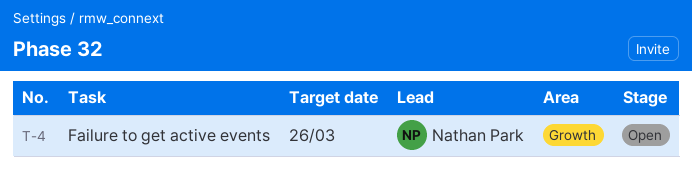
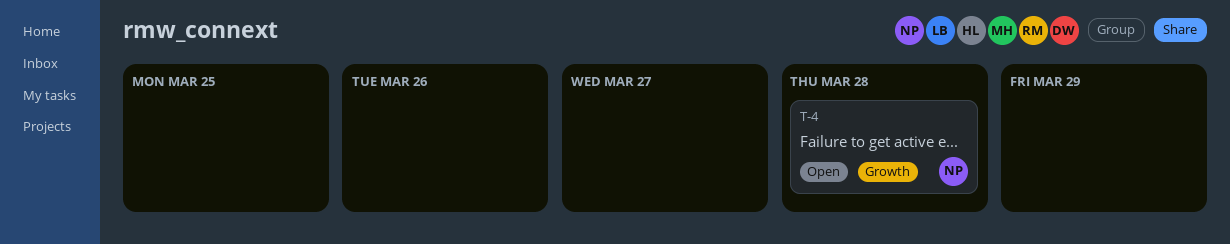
T-4, due: Mar 26 -> Mar 28

